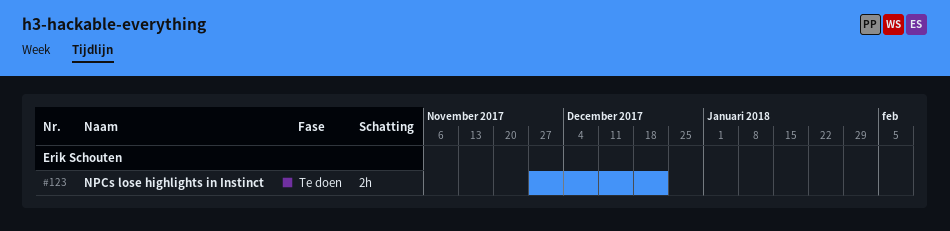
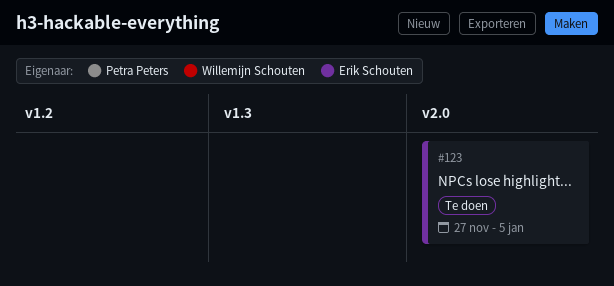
#123, due: Dec 22 -> Jan 5

